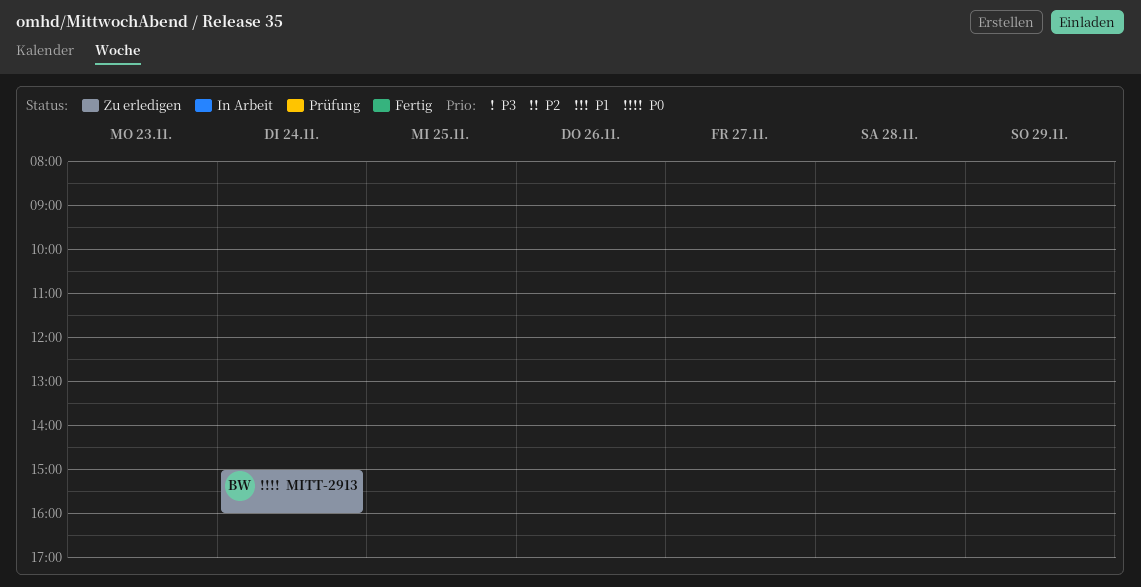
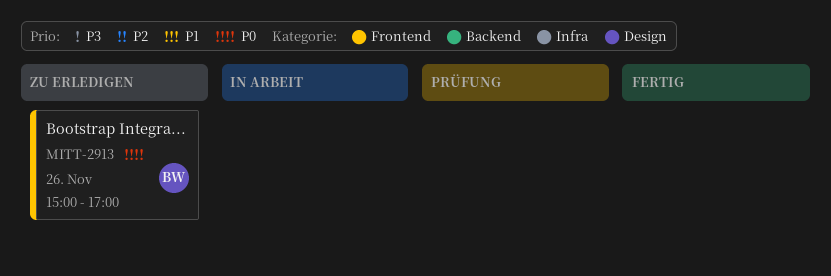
MITT-2913, day: Nov 24 -> Nov 26
MITT-2913, ends: 16:00 -> 17:00

